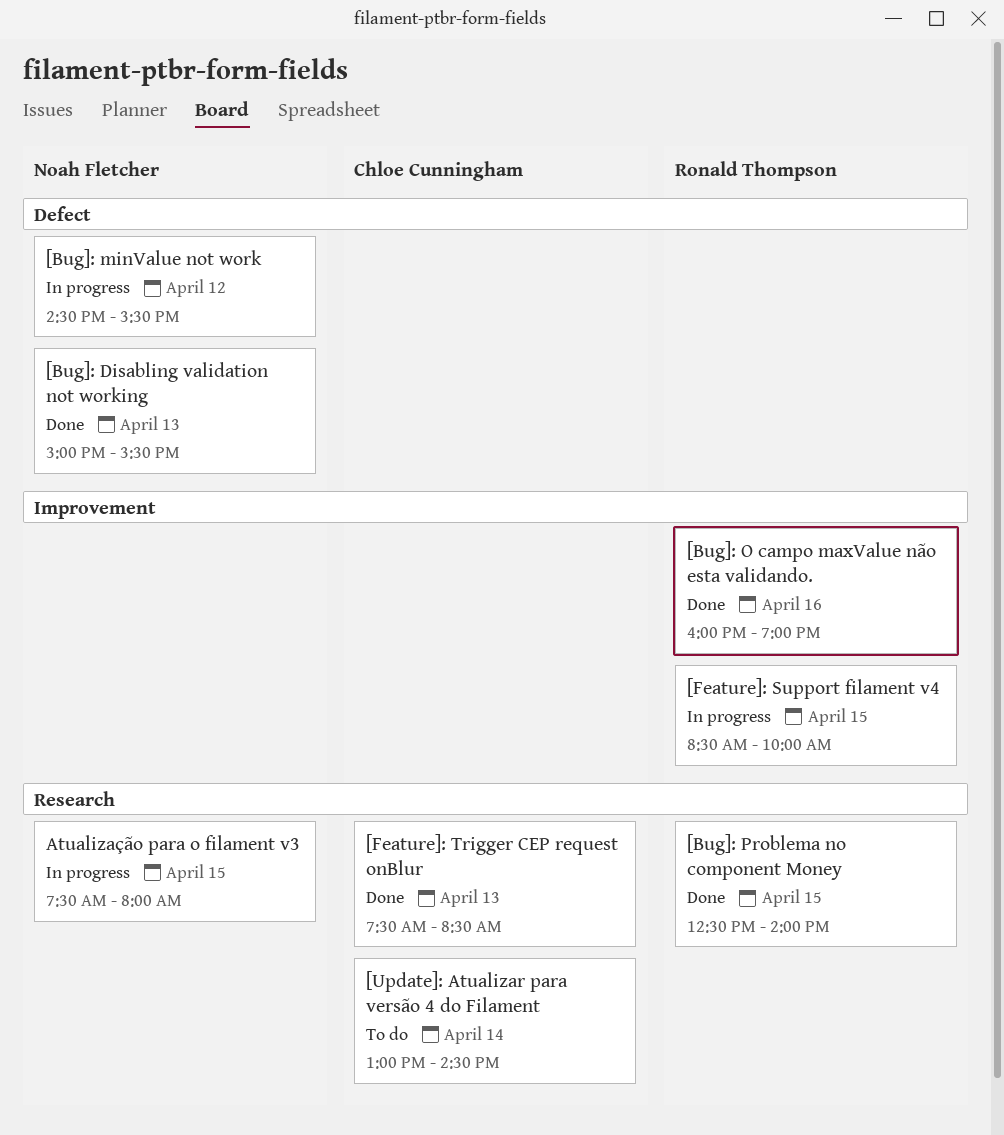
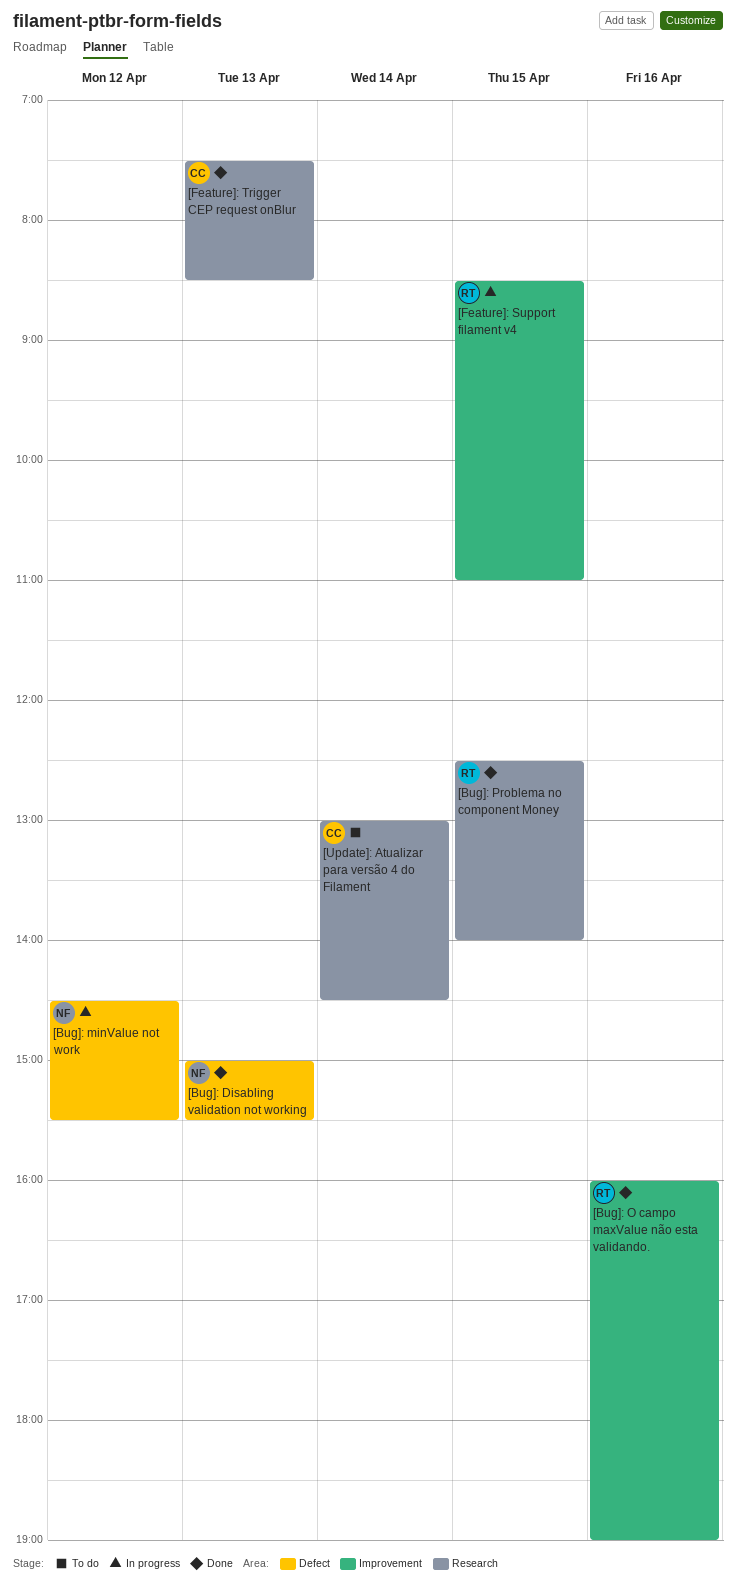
[Feature]: Support filament v4, ends: 10:00 -> 11:00
Atualização para o filament v3: present -> none

